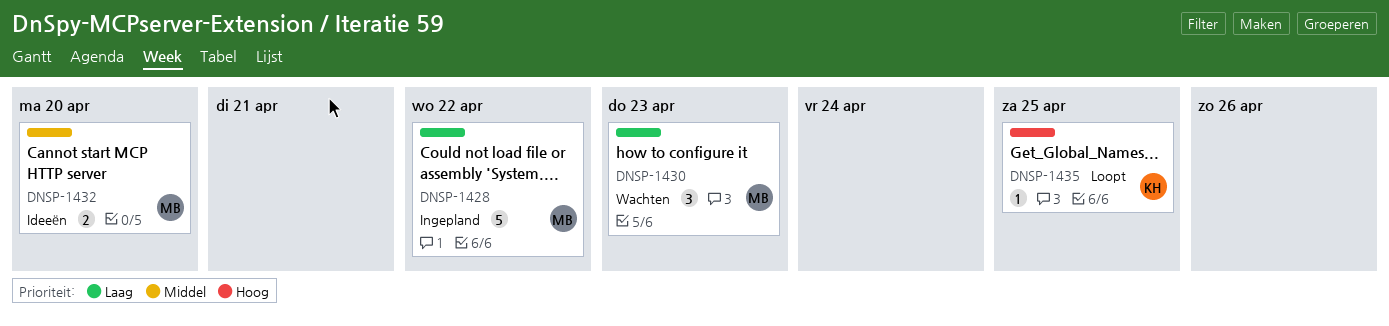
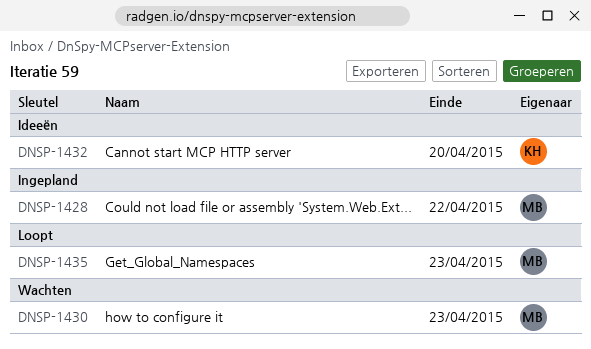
DNSP-1432, owner: MB -> KH
DNSP-1435, owner: KH -> MB
DNSP-1435, due: Apr 25 -> Apr 23

